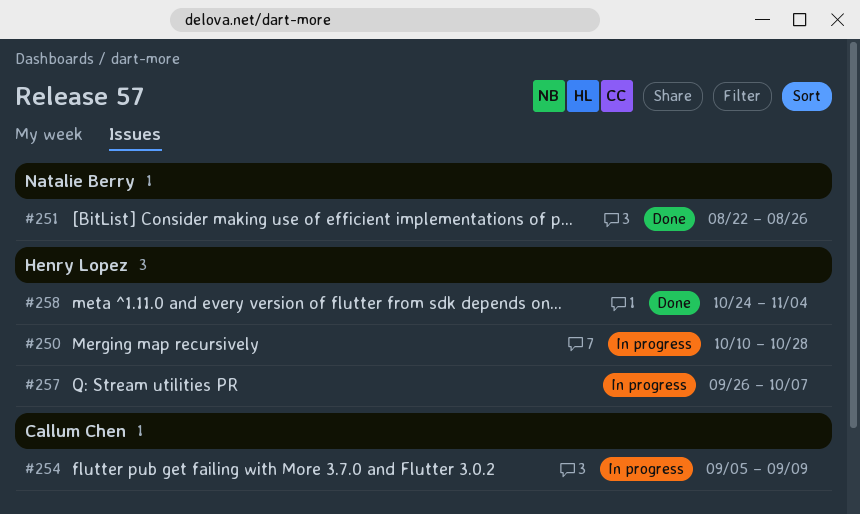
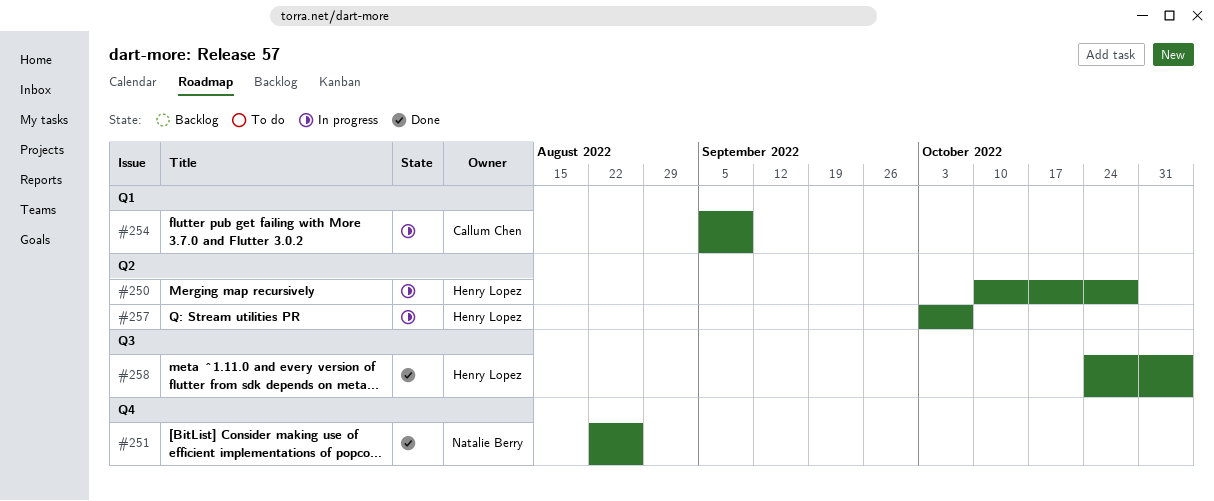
#257, start: Sep 26 -> Oct 3

